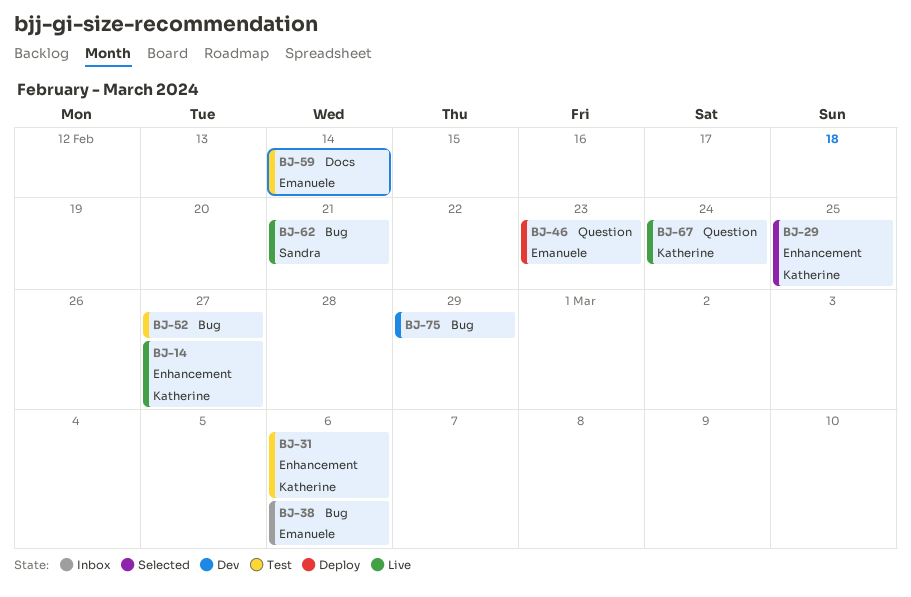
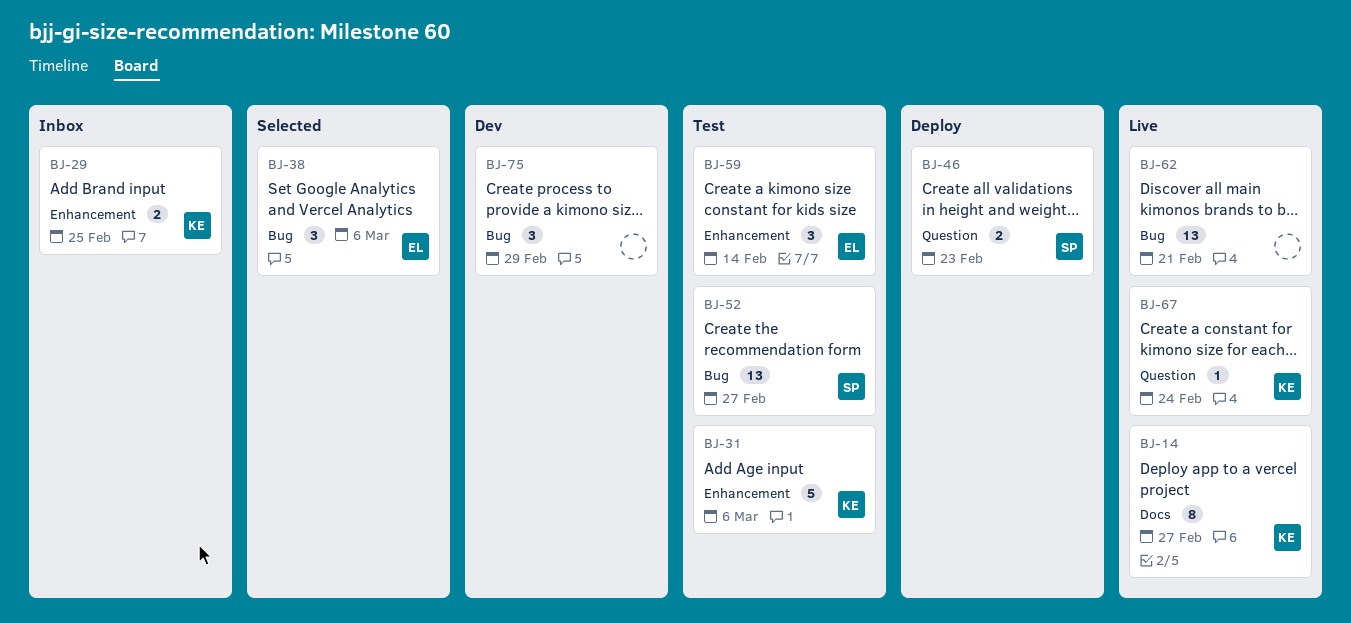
BJ-14, label: Enhancement -> Docs
BJ-29, status: Selected -> Inbox
BJ-38, status: Inbox -> Selected
BJ-46, owner: Emanuele -> Sandra
BJ-52, owner: none -> Sandra
BJ-59, label: Docs -> Enhancement
BJ-62, owner: Sandra -> none

